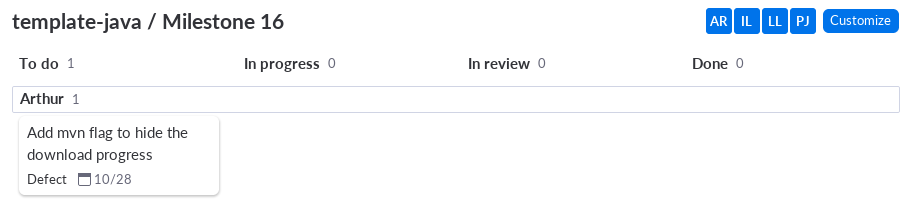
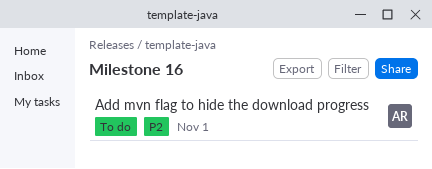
Add mvn flag to hide the download progress, due: Oct 28 -> Nov 1

